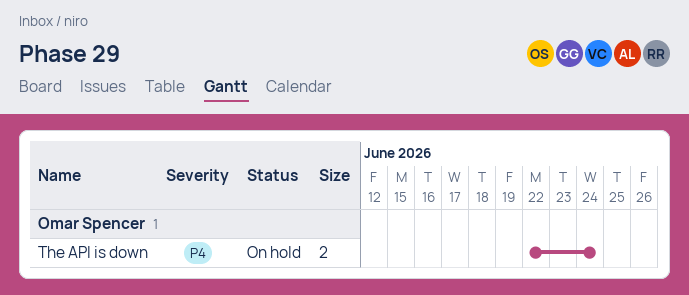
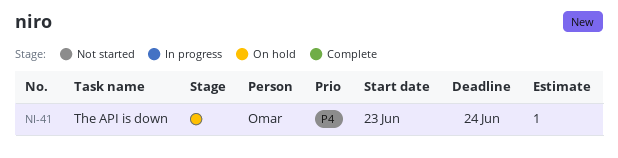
The API is down, estimate: 2 -> 1
The API is down, start: Jun 22 -> Jun 23

